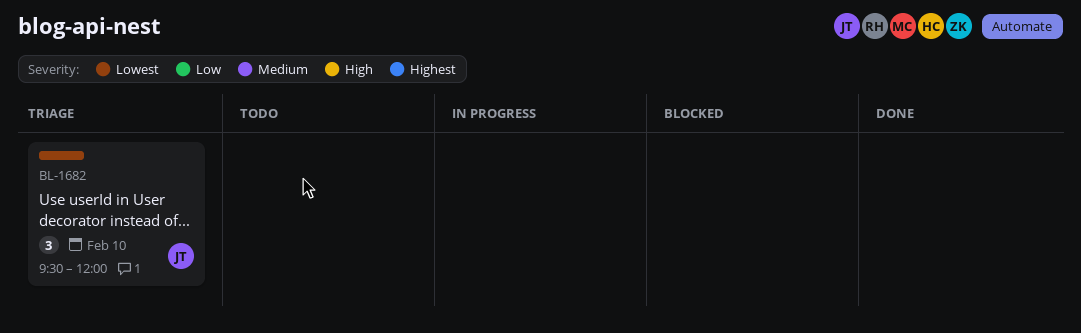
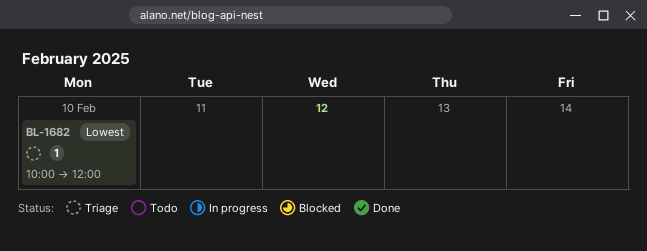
BL-1682, estimate: 3 -> 1
BL-1682, begins: 09:30 -> 10:00

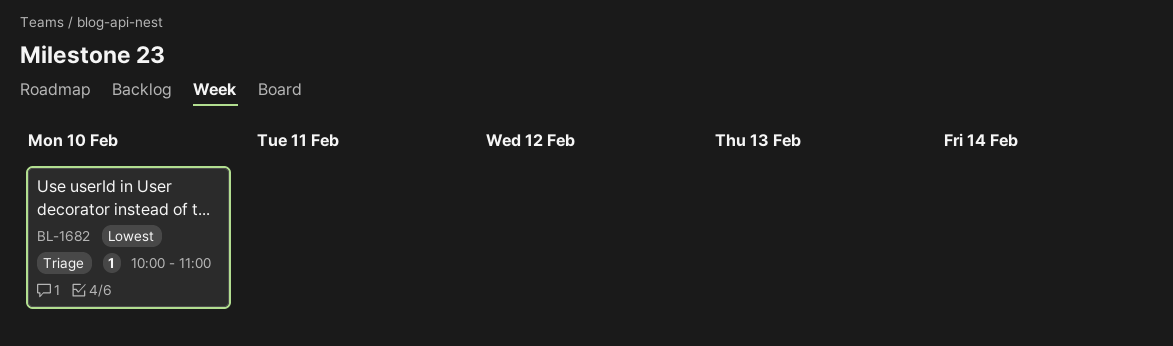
BL-1682, ends: 12:00 -> 11:00

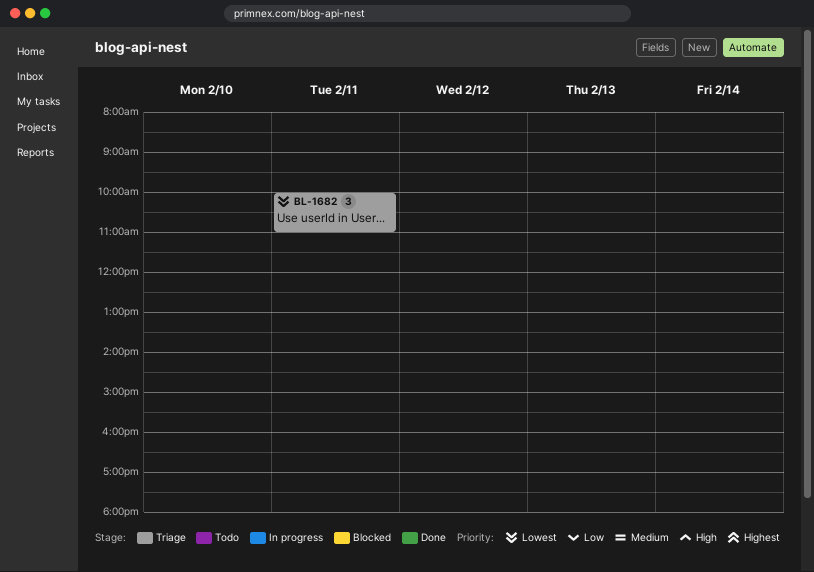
BL-1682, estimate: 1 -> 3
BL-1682, day: Feb 10 -> Feb 11

